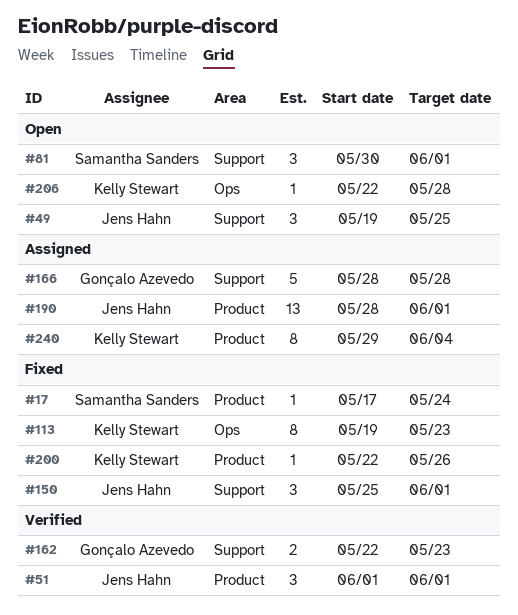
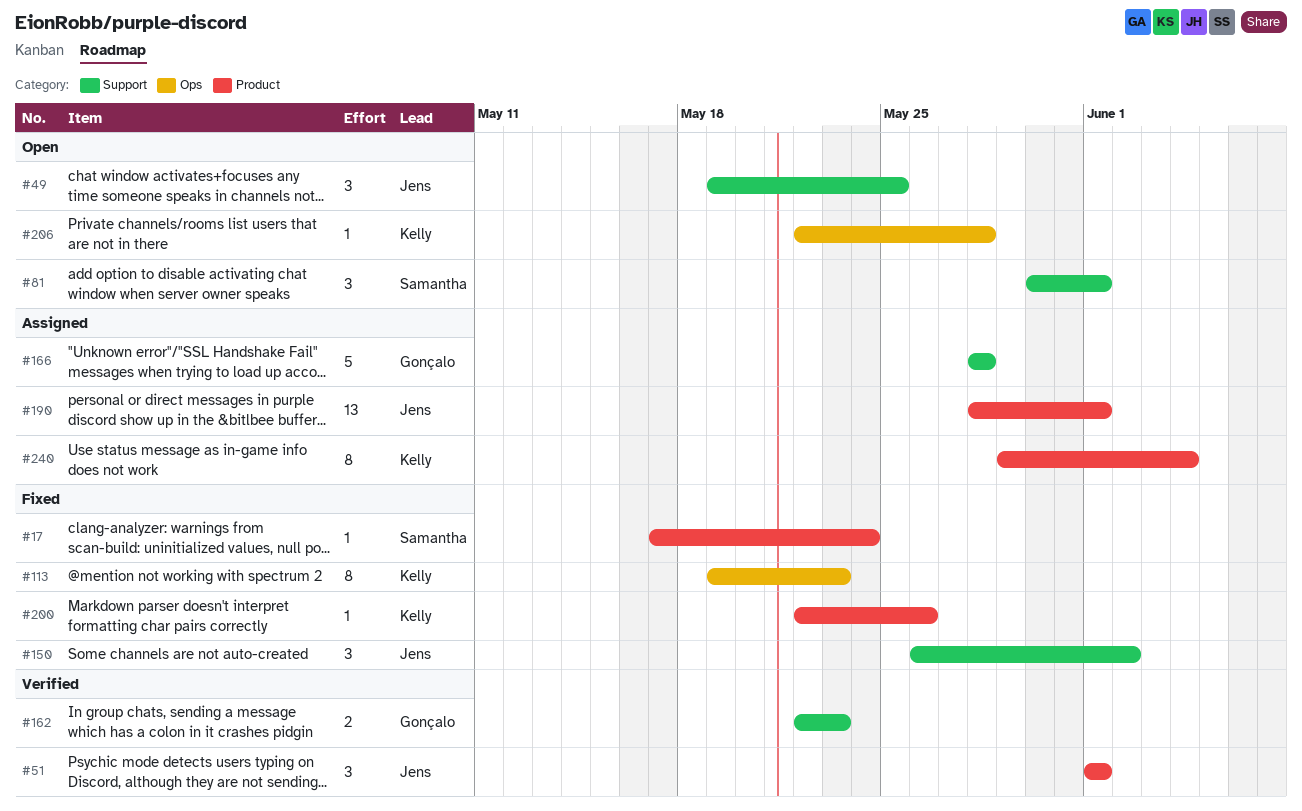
#150, start: May 25 -> May 26
#150, due: Jun 1 -> Jun 2

